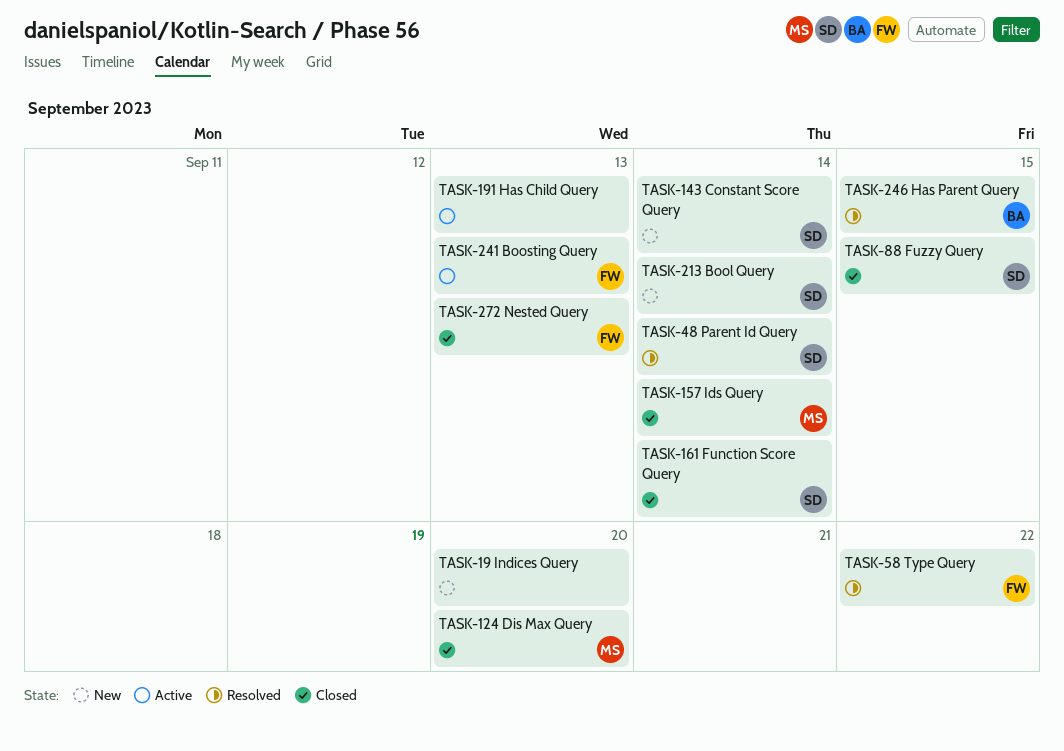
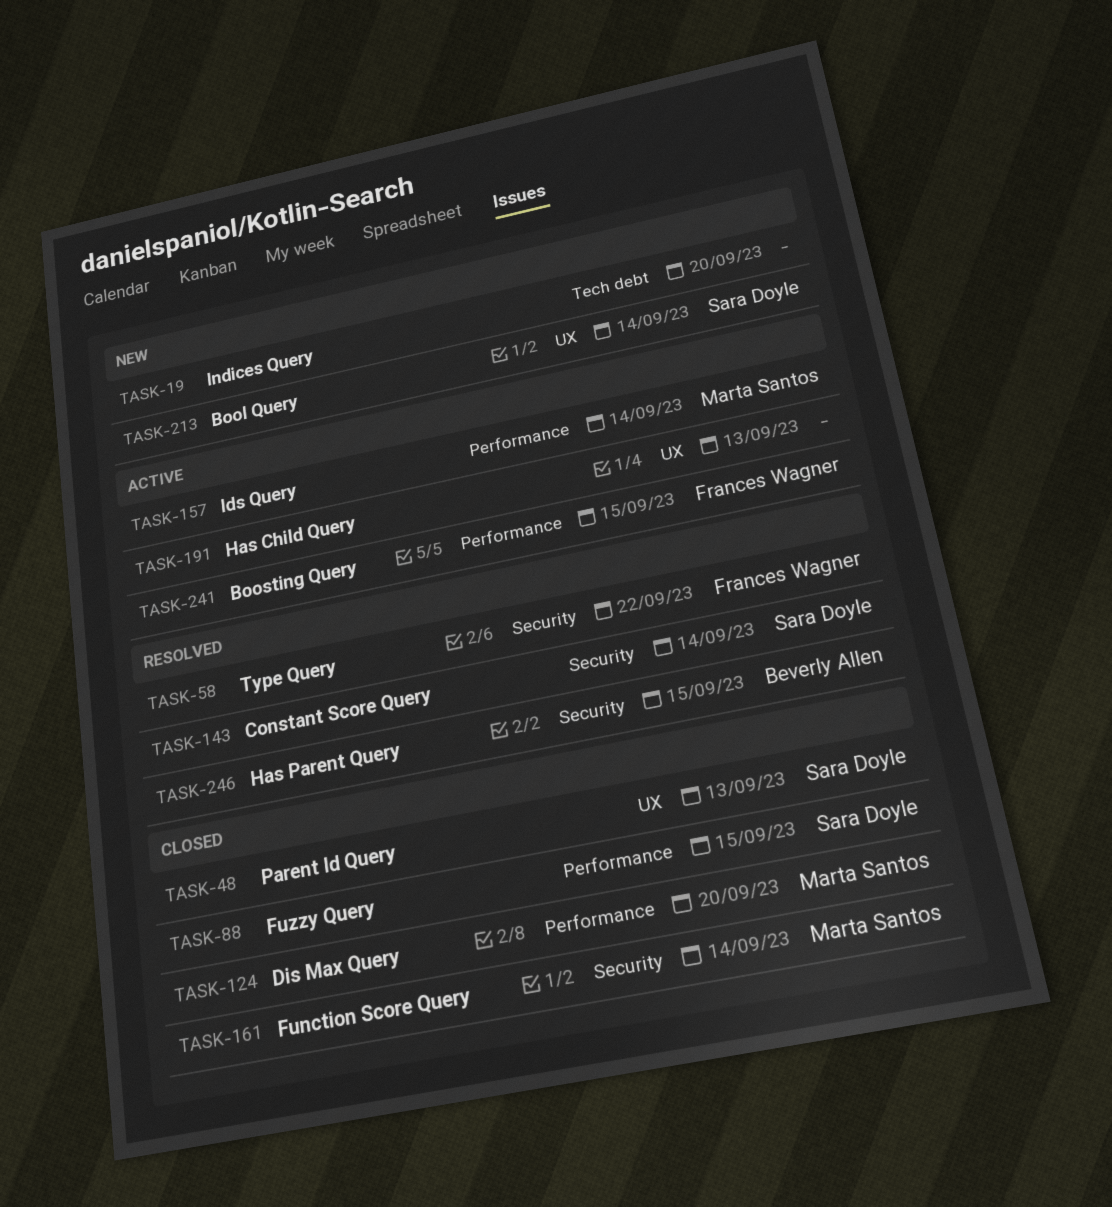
TASK-48, status: Resolved -> Closed
TASK-48, due: Sep 14 -> Sep 13
TASK-143, status: New -> Resolved
TASK-157, status: Closed -> Active
TASK-161, owner: Sara Doyle -> Marta Santos
TASK-241, due: Sep 13 -> Sep 15
TASK-272: present -> none

